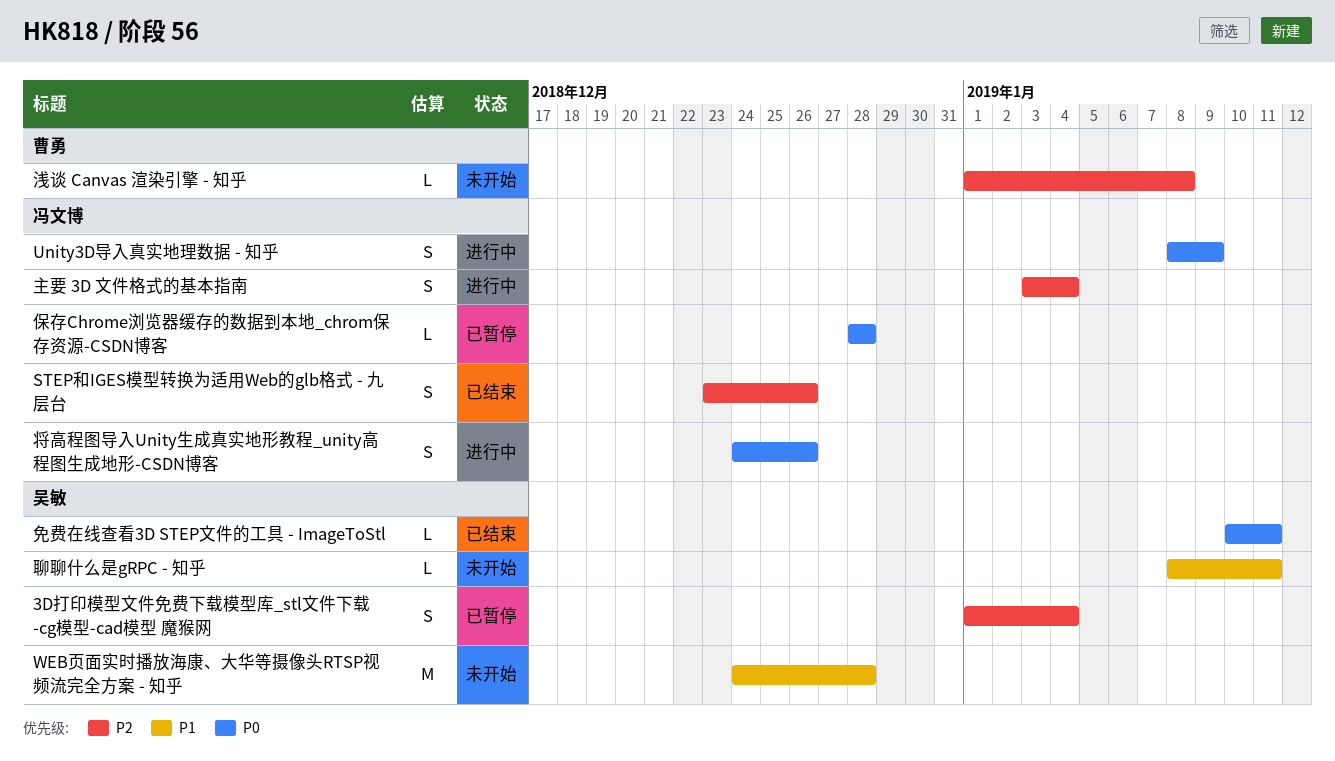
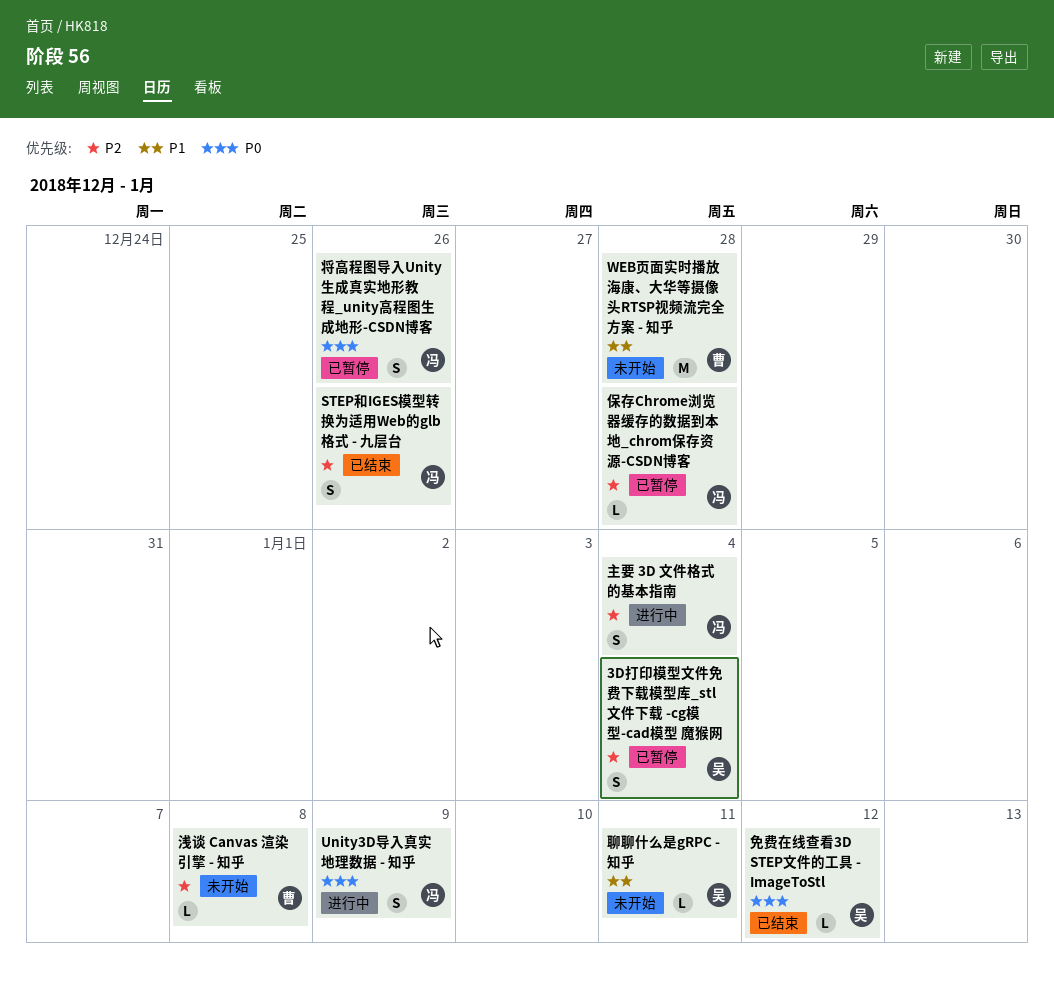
WEB页面实时播放海康、大华等摄像头RTSP视频流完全方案 - 知乎, owner: 吴敏 -> 曹勇
保存Chrome浏览器缓存的数据到本地_chrom保存资源-CSDN博客, priority: P0 -> P2
免费在线查看3D STEP文件的工具 - ImageToStl, due: Jan 11 -> Jan 12
将高程图导入Unity生成真实地形教程_unity高程图生成地形-CSDN博客, status: 进行中 -> 已暂停

